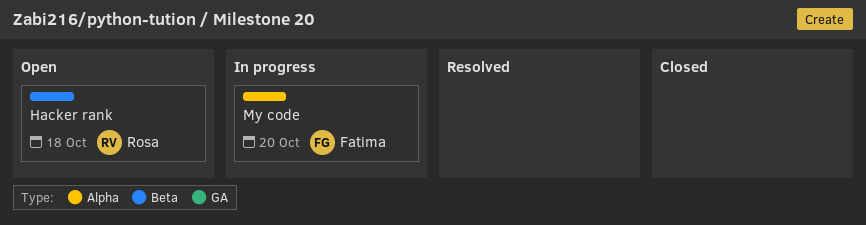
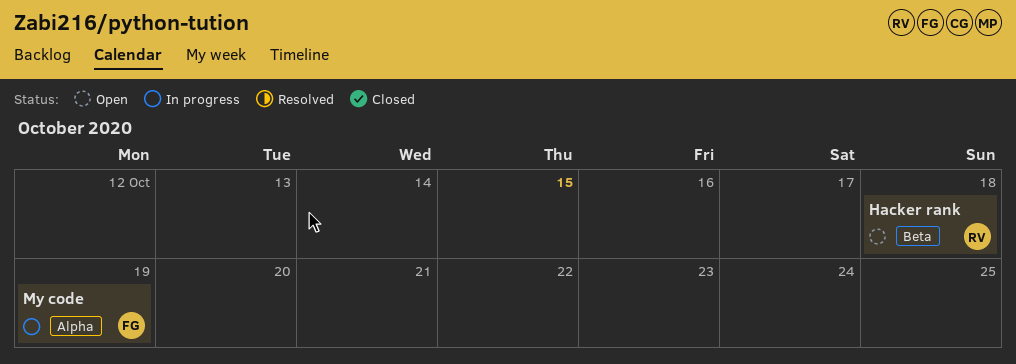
My code, due: Oct 20 -> Oct 19

